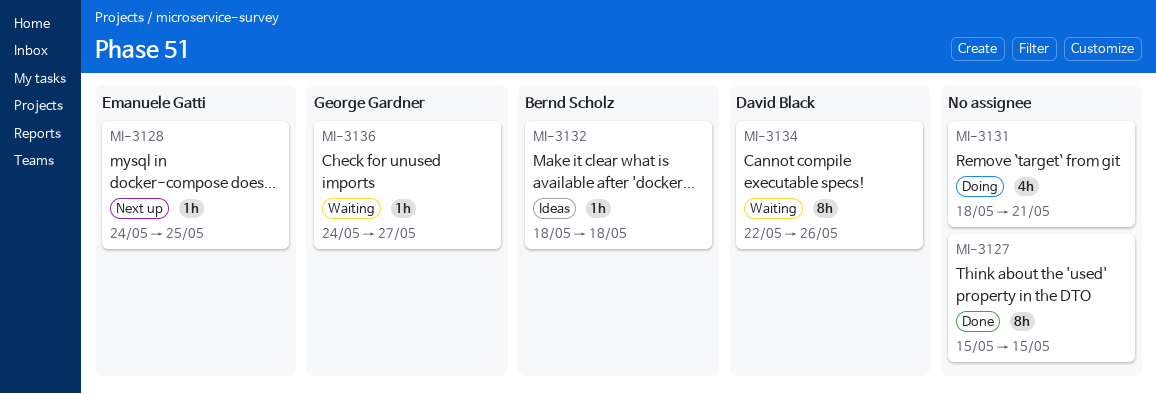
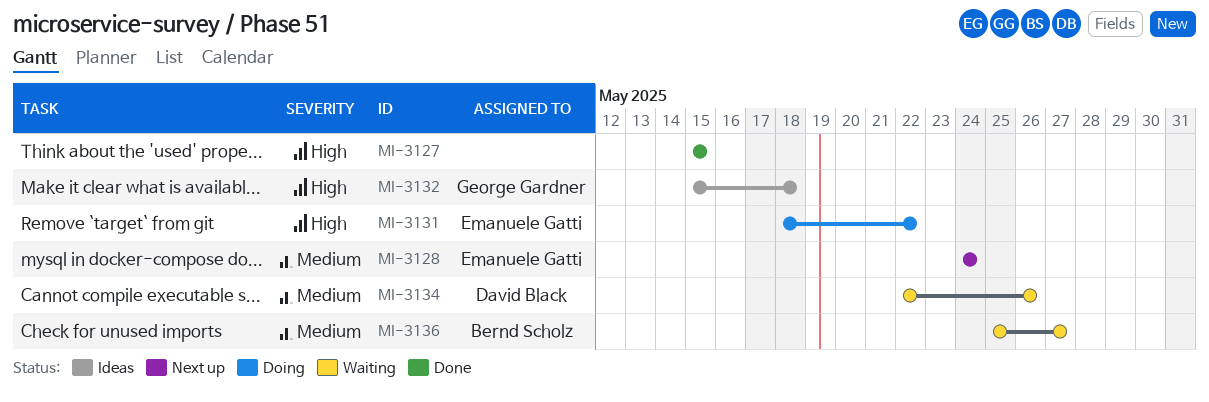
MI-3128, due: May 25 -> May 24
MI-3131, owner: none -> Emanuele Gatti
MI-3131, due: May 21 -> May 22
MI-3132, owner: Bernd Scholz -> George Gardner
MI-3132, start: May 18 -> May 15
MI-3136, owner: George Gardner -> Bernd Scholz
MI-3136, start: May 24 -> May 25

